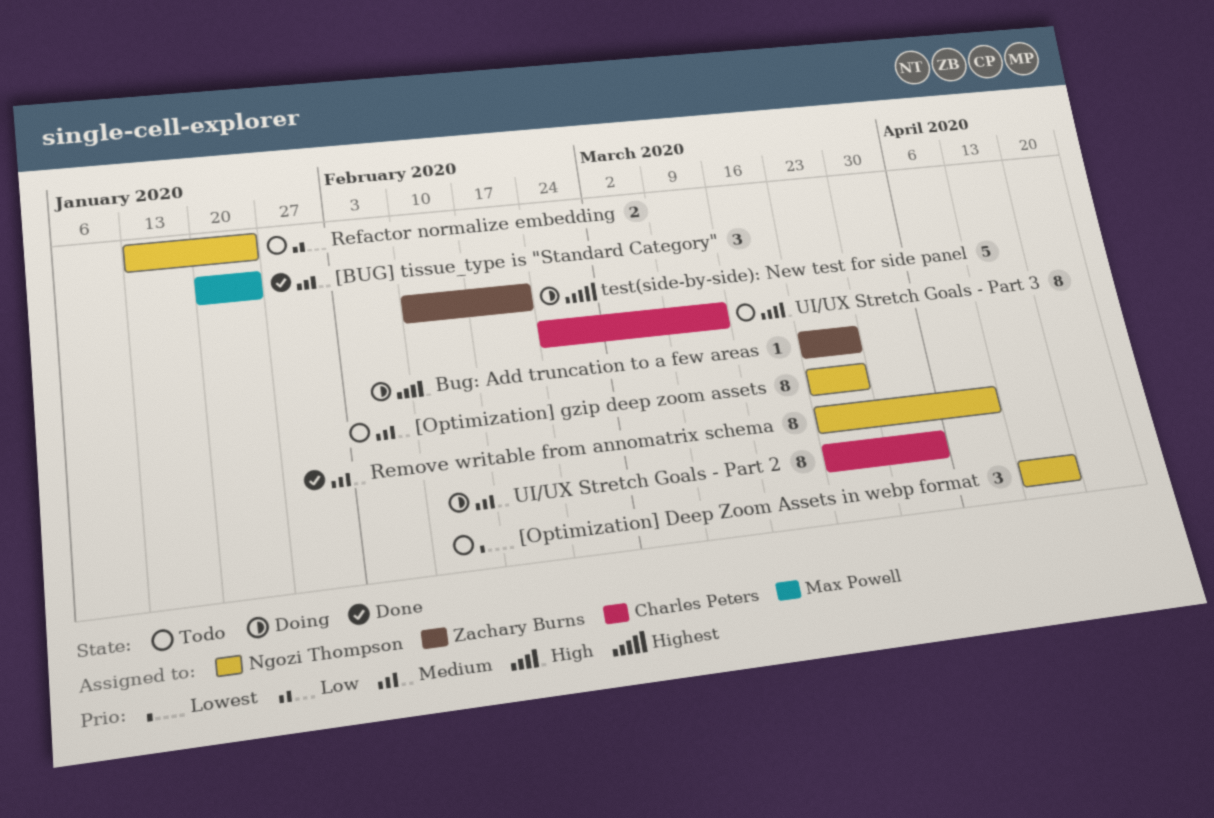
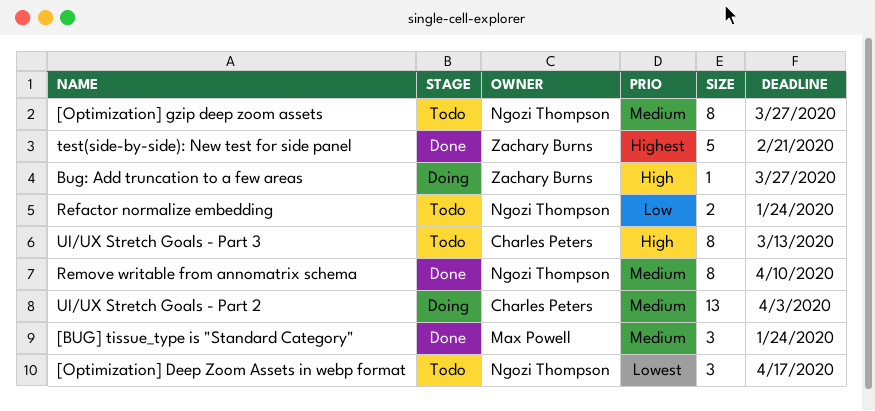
test(side-by-side): New test for side panel, status: Doing -> Done
UI/UX Stretch Goals - Part 2, estimate: 8 -> 13

